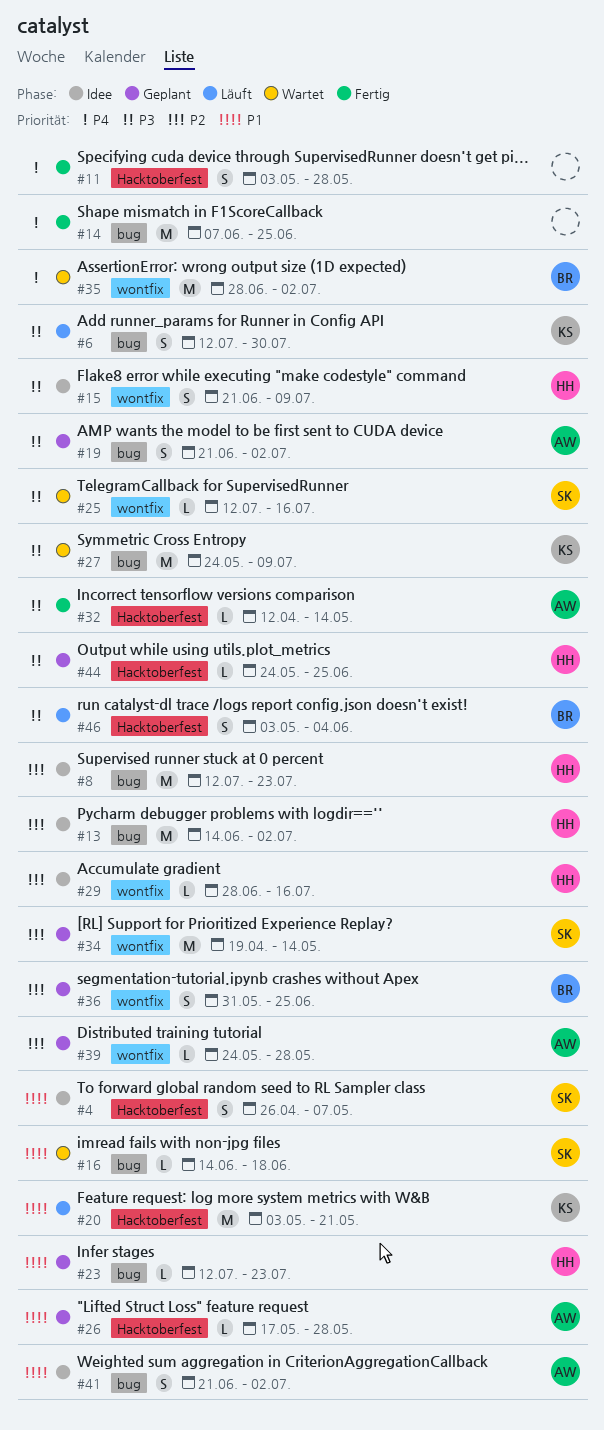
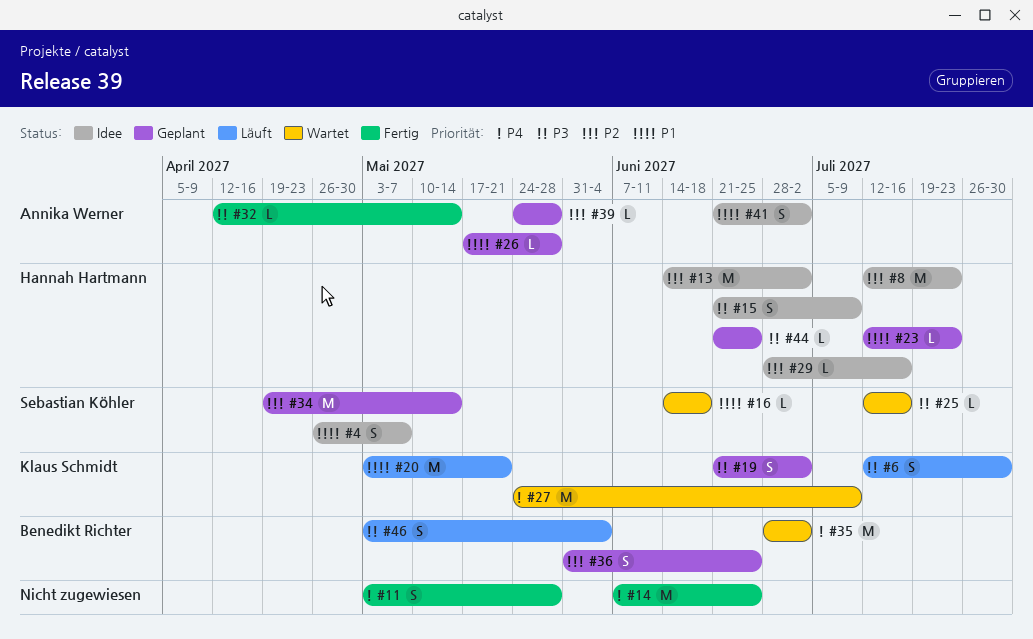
#19, owner: Annika Werner -> Klaus Schmidt
#27, priority: P3 -> P4
#44, start: May 24 -> Jun 21

